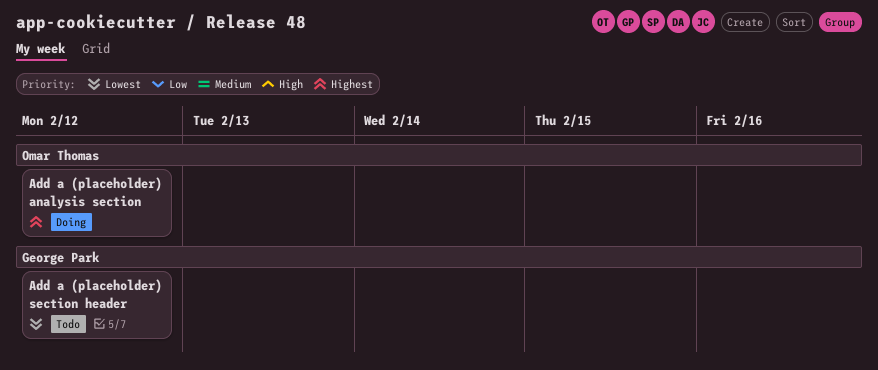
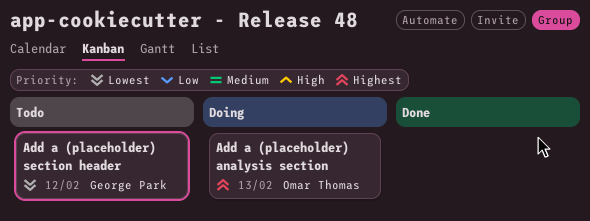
Add a (placeholder) analysis section, due: Feb 12 -> Feb 13

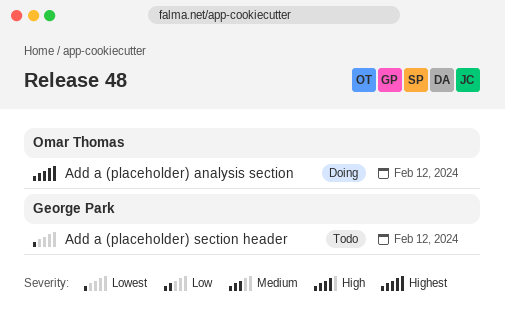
Add a (placeholder) analysis section, due: Feb 13 -> Feb 12

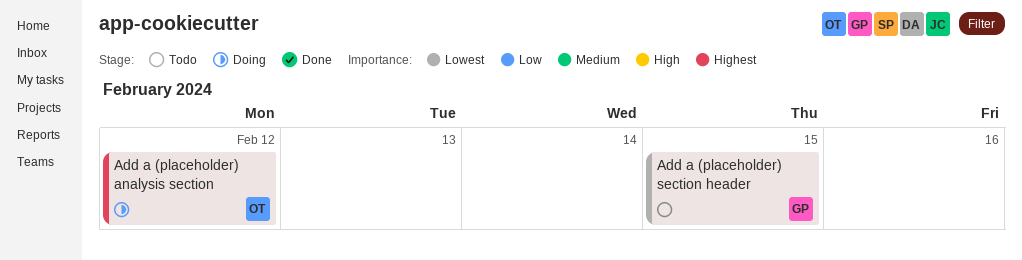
Add a (placeholder) section header, due: Feb 12 -> Feb 15

